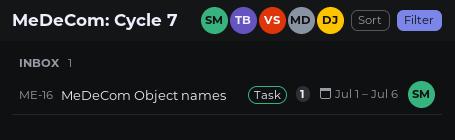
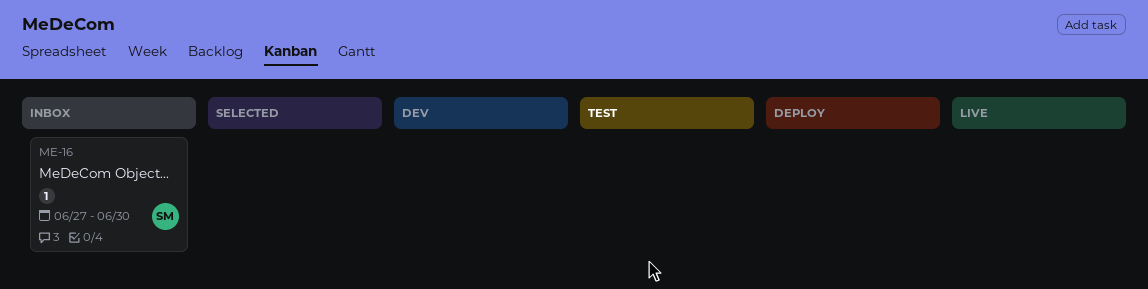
ME-16, start: Jul 1 -> Jun 27
ME-16, due: Jul 6 -> Jun 30

